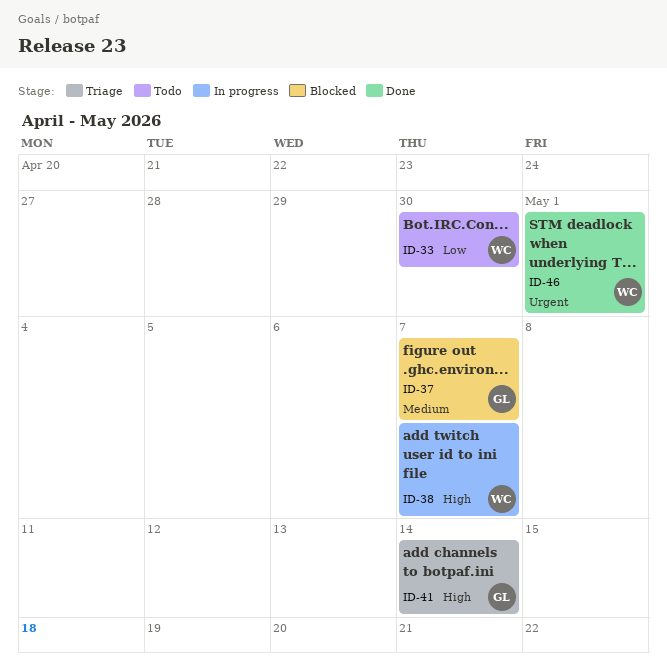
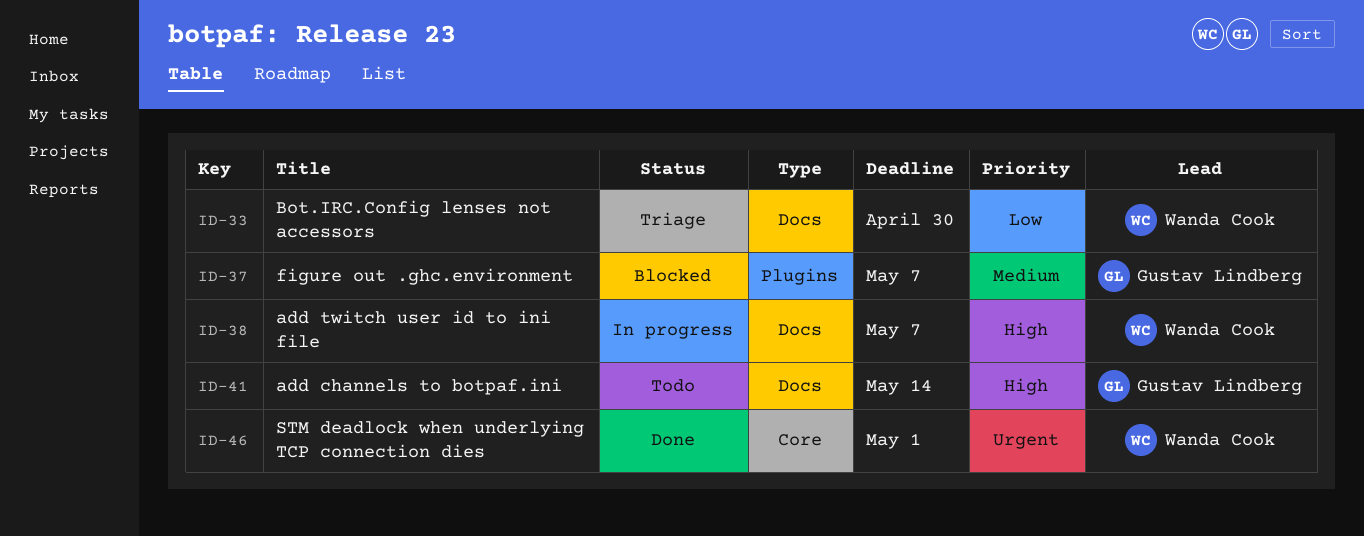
ID-33, status: Todo -> Triage
ID-41, status: Triage -> Todo

